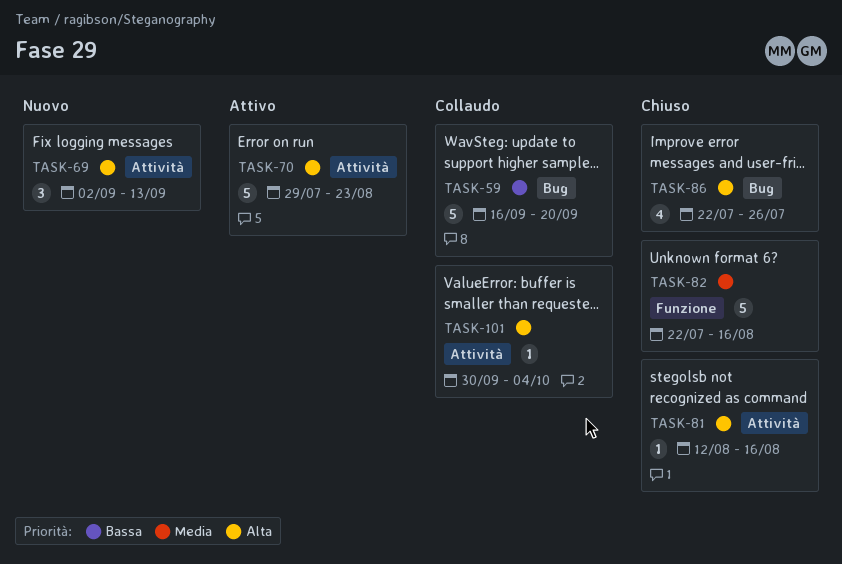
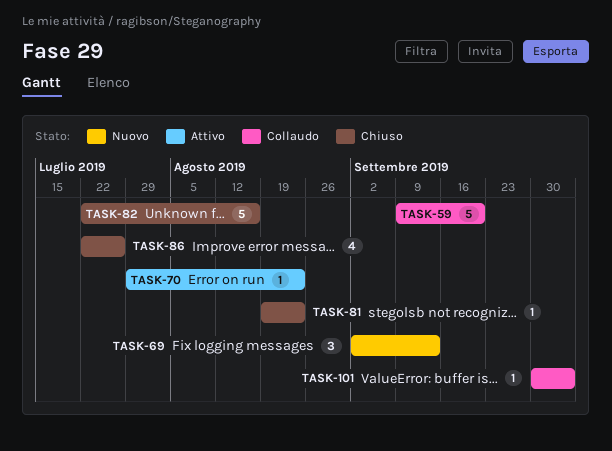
TASK-59, start: Sep 16 -> Sep 9
TASK-70, estimate: 5 -> 1
TASK-81, start: Aug 12 -> Aug 19
TASK-81, due: Aug 16 -> Aug 23

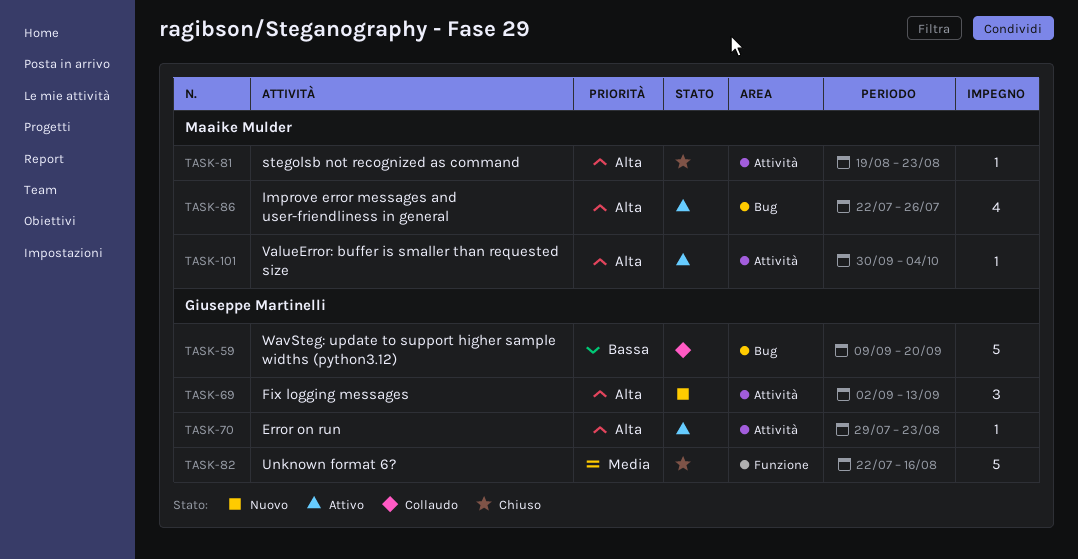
TASK-86, status: Chiuso -> Attivo
TASK-101, status: Collaudo -> Attivo

